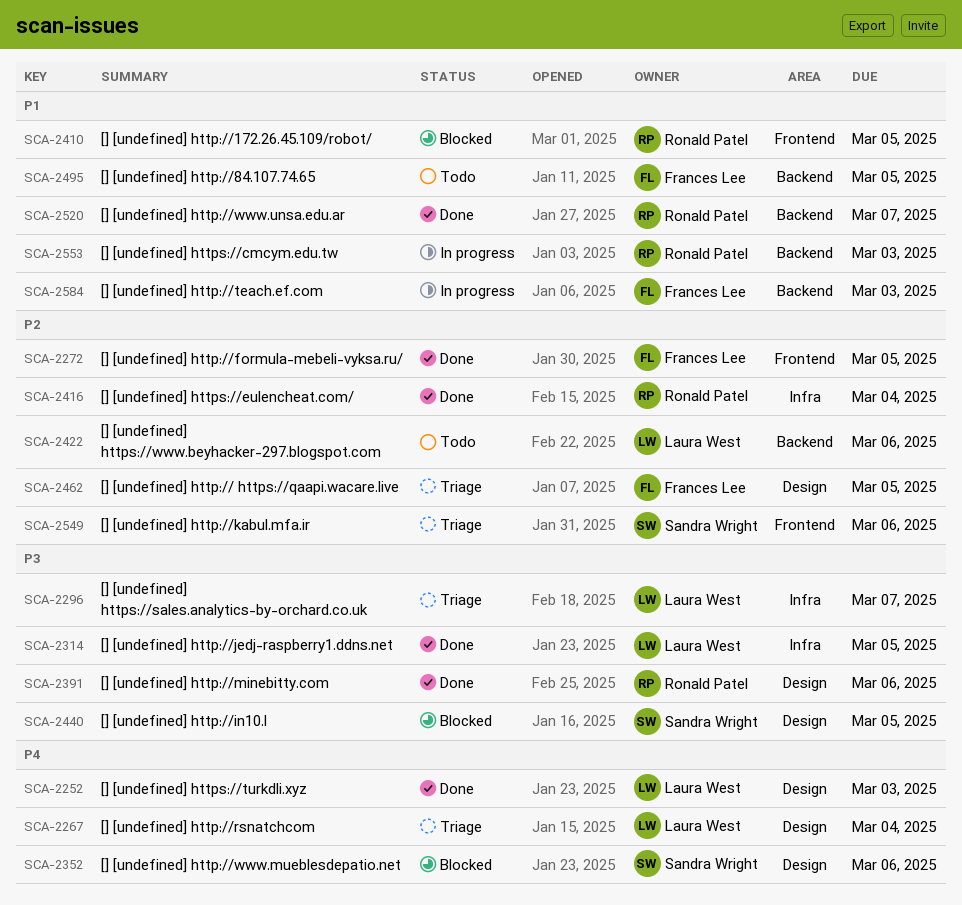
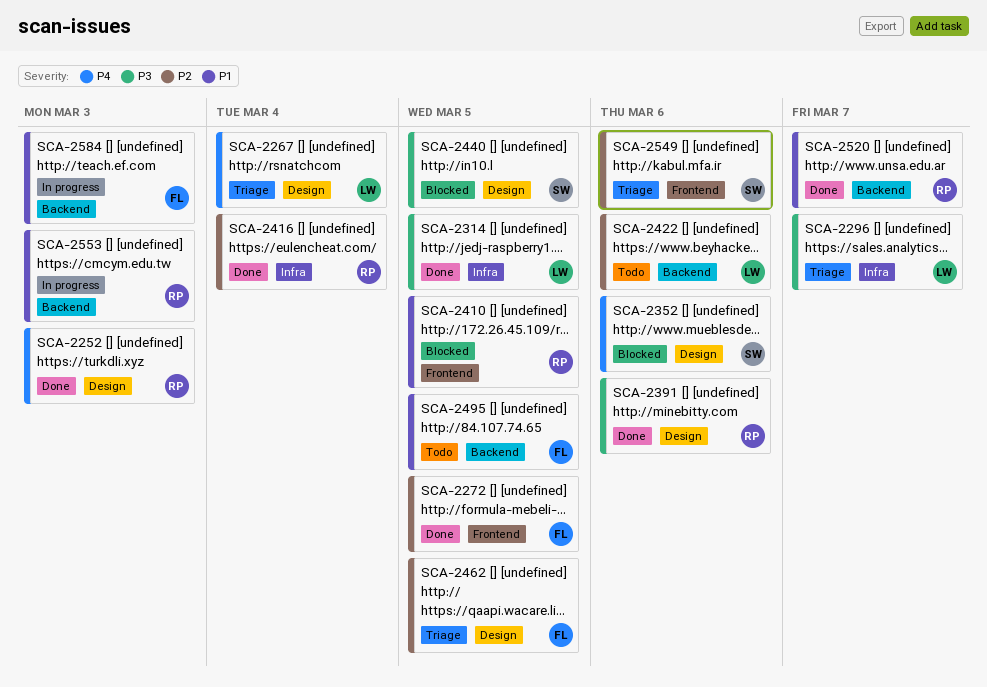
SCA-2252, owner: Laura West -> Ronald Patel

